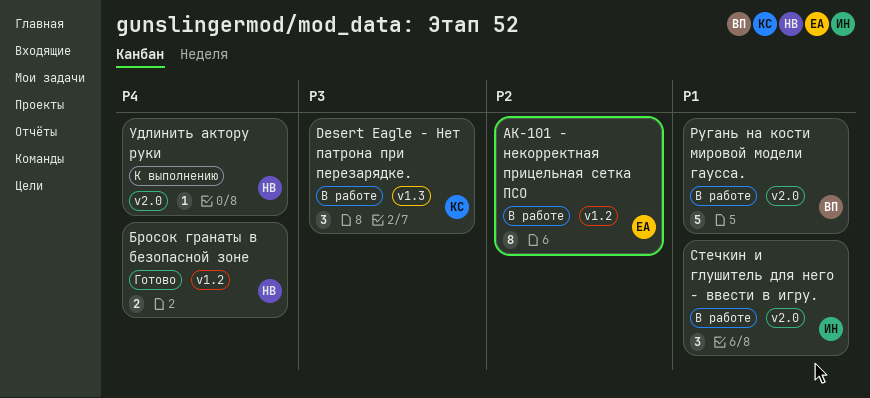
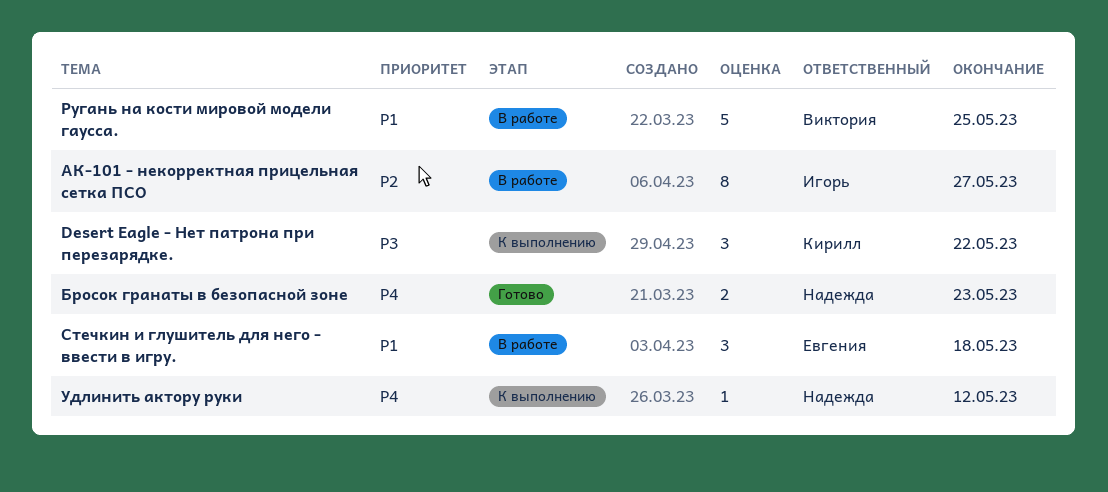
Desert Eagle - Нет патрона при перезарядке., status: В работе -> К выполнению
АК-101 - некорректная прицельная сетка ПСО, owner: Евгения -> Игорь
Стечкин и глушитель для него - ввести в игру., owner: Игорь -> Евгения

